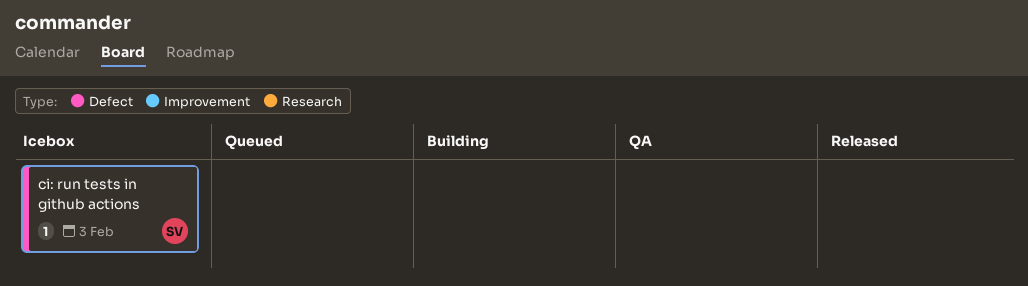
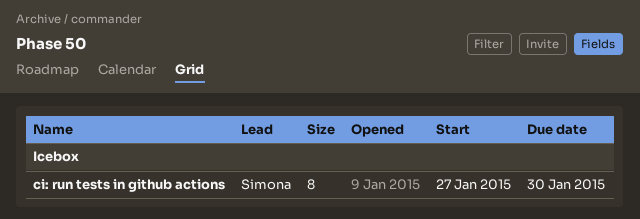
ci: run tests in github actions, estimate: 1 -> 8
ci: run tests in github actions, due: Feb 3 -> Jan 30

